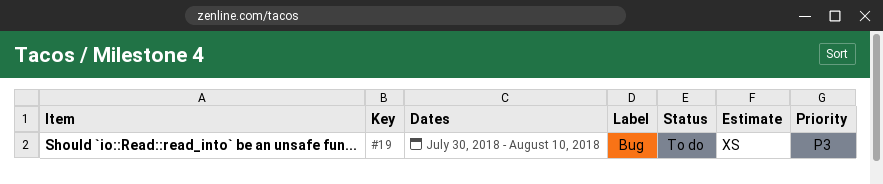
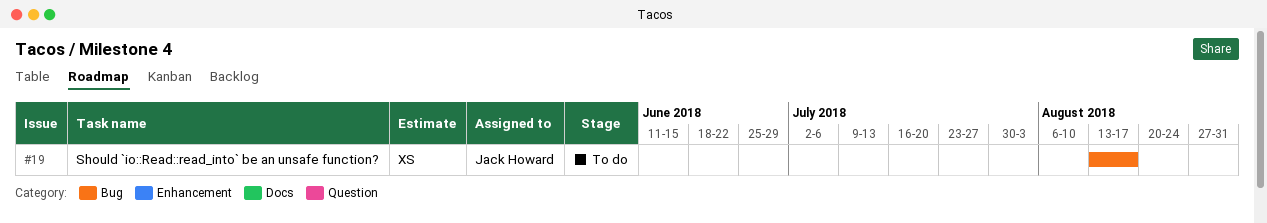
#19, start: Jul 30 -> Aug 13
#19, due: Aug 10 -> Aug 17

